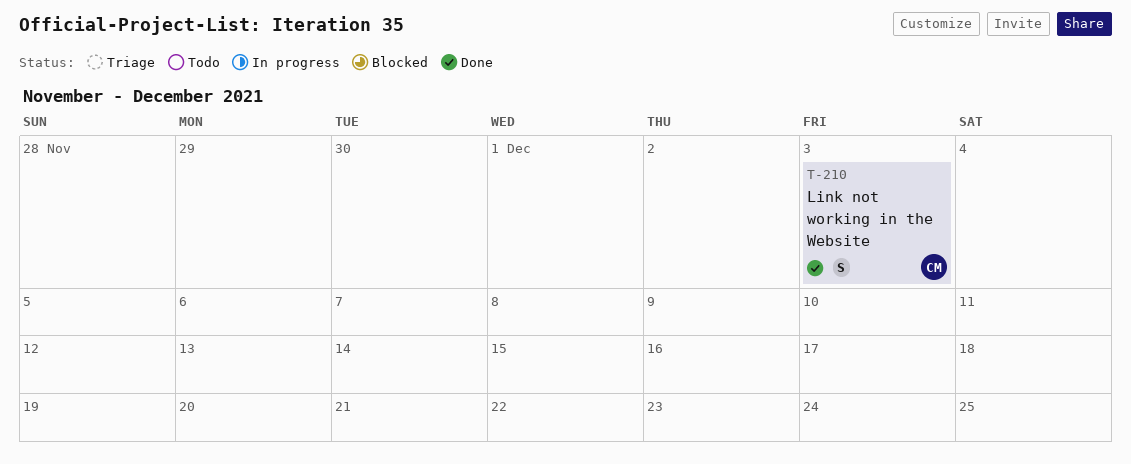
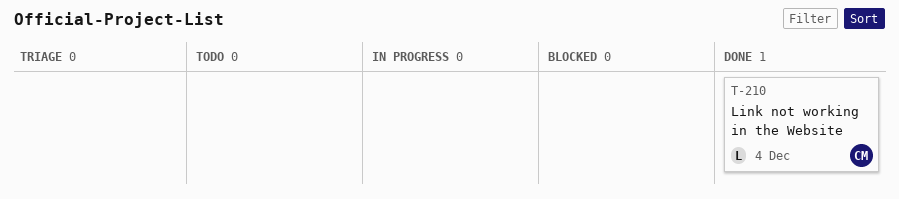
T-210, estimate: S -> L
T-210, due: Dec 3 -> Dec 4

